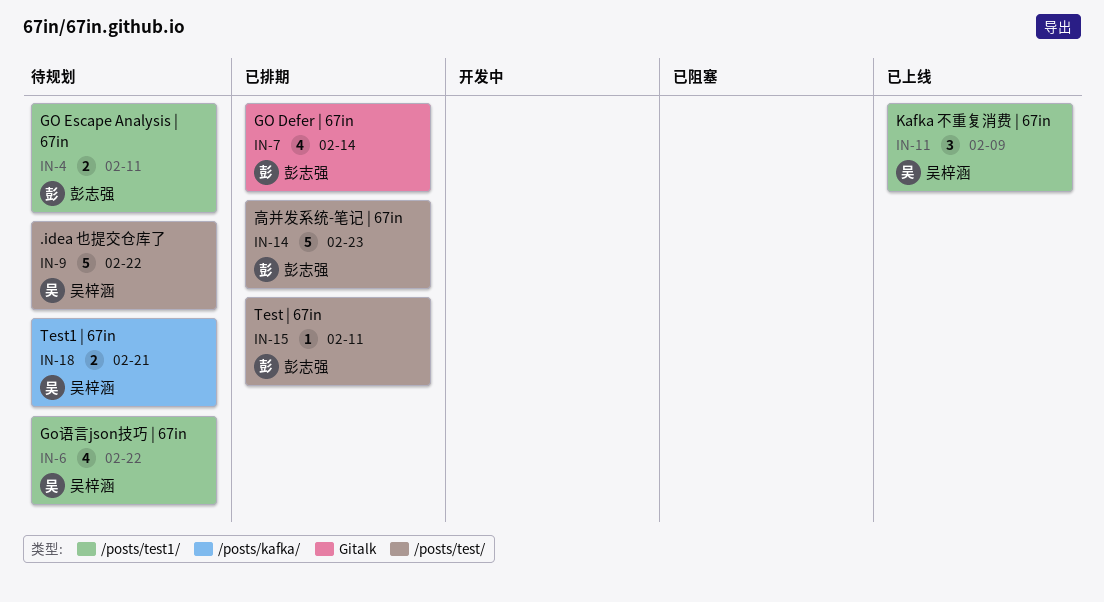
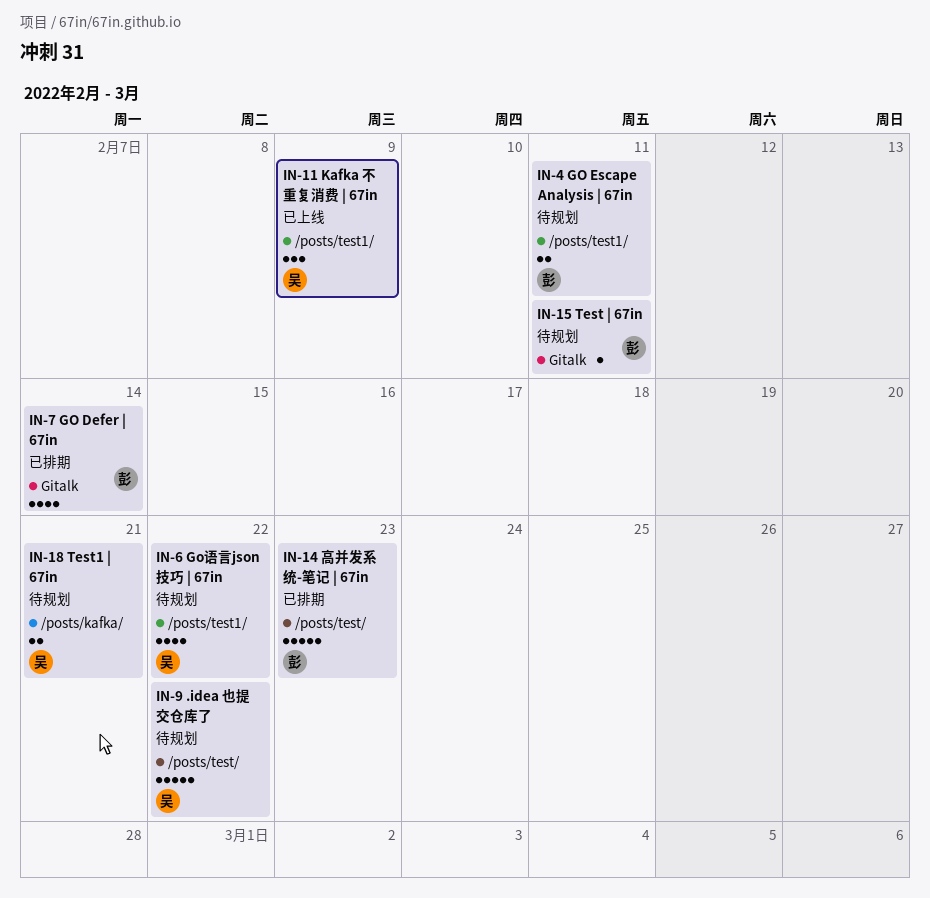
IN-15, status: 已排期 -> 待规划
IN-15, label: /posts/test/ -> Gitalk

